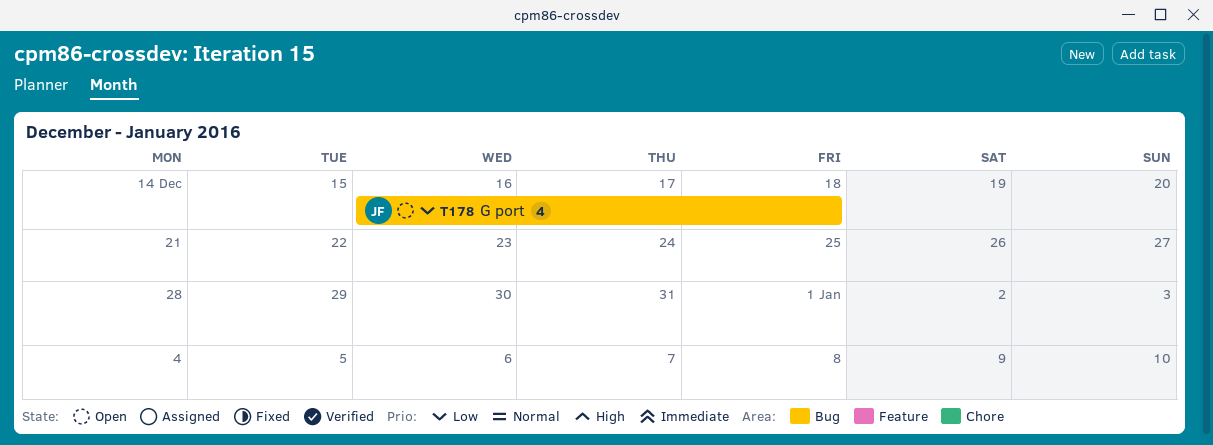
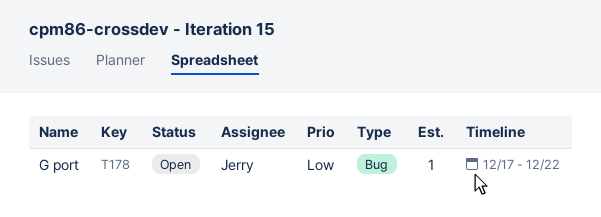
T178, estimate: 4 -> 1
T178, start: Dec 16 -> Dec 17
T178, due: Dec 18 -> Dec 22

